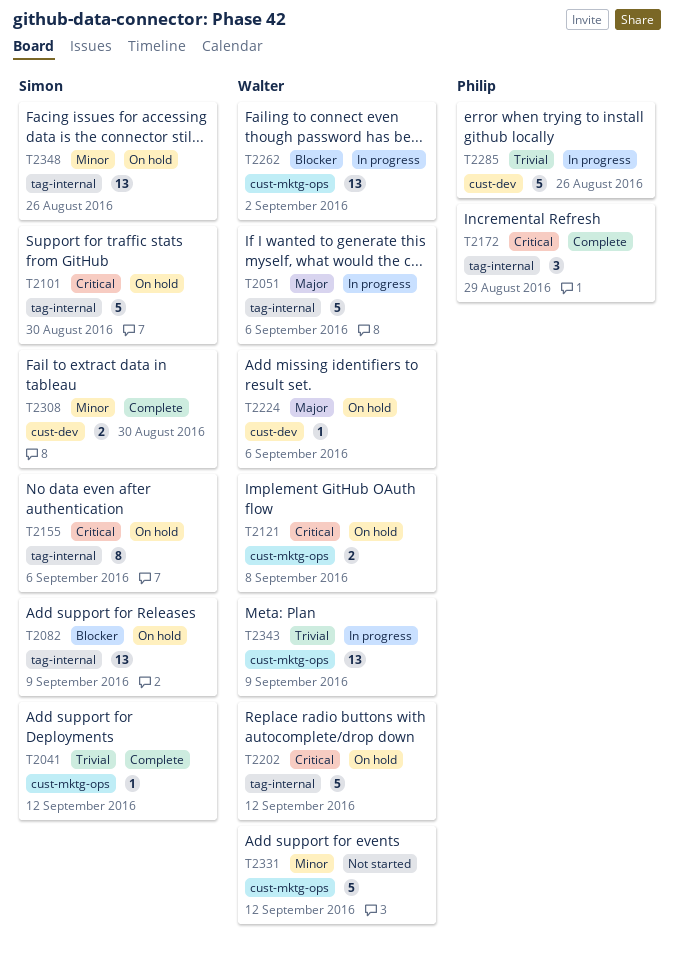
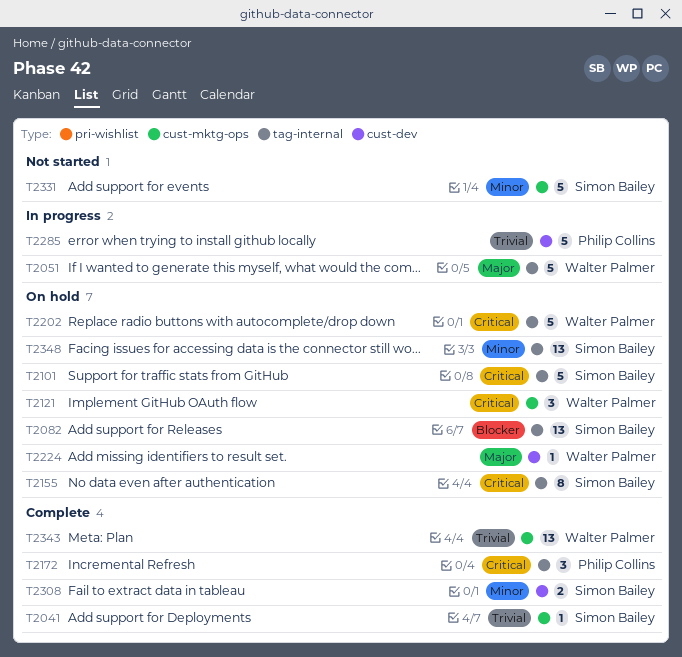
T2121, estimate: 2 -> 3
T2262: present -> none
T2331, owner: Walter Palmer -> Simon Bailey
T2343, status: In progress -> Complete

